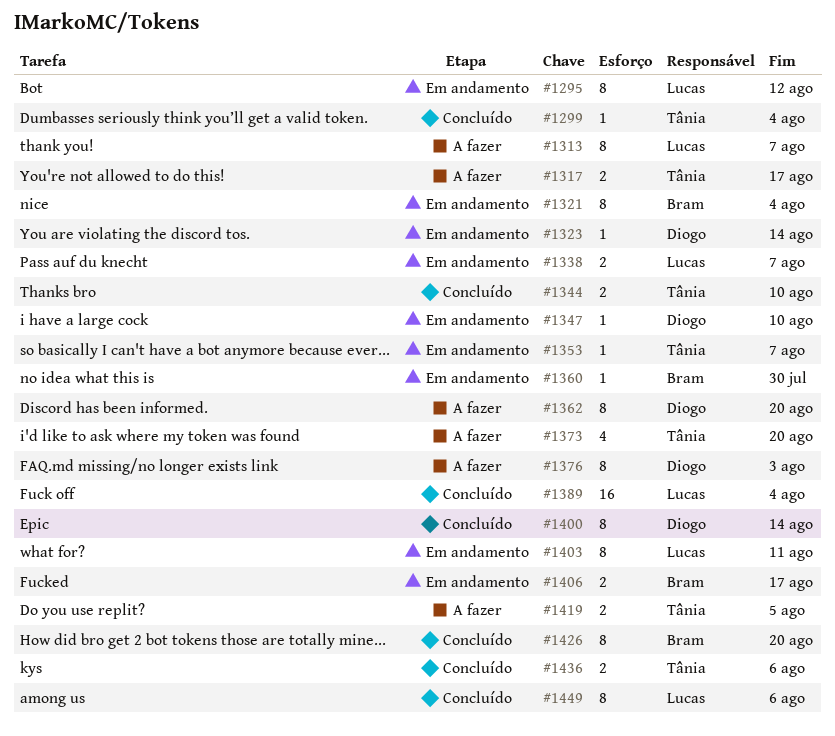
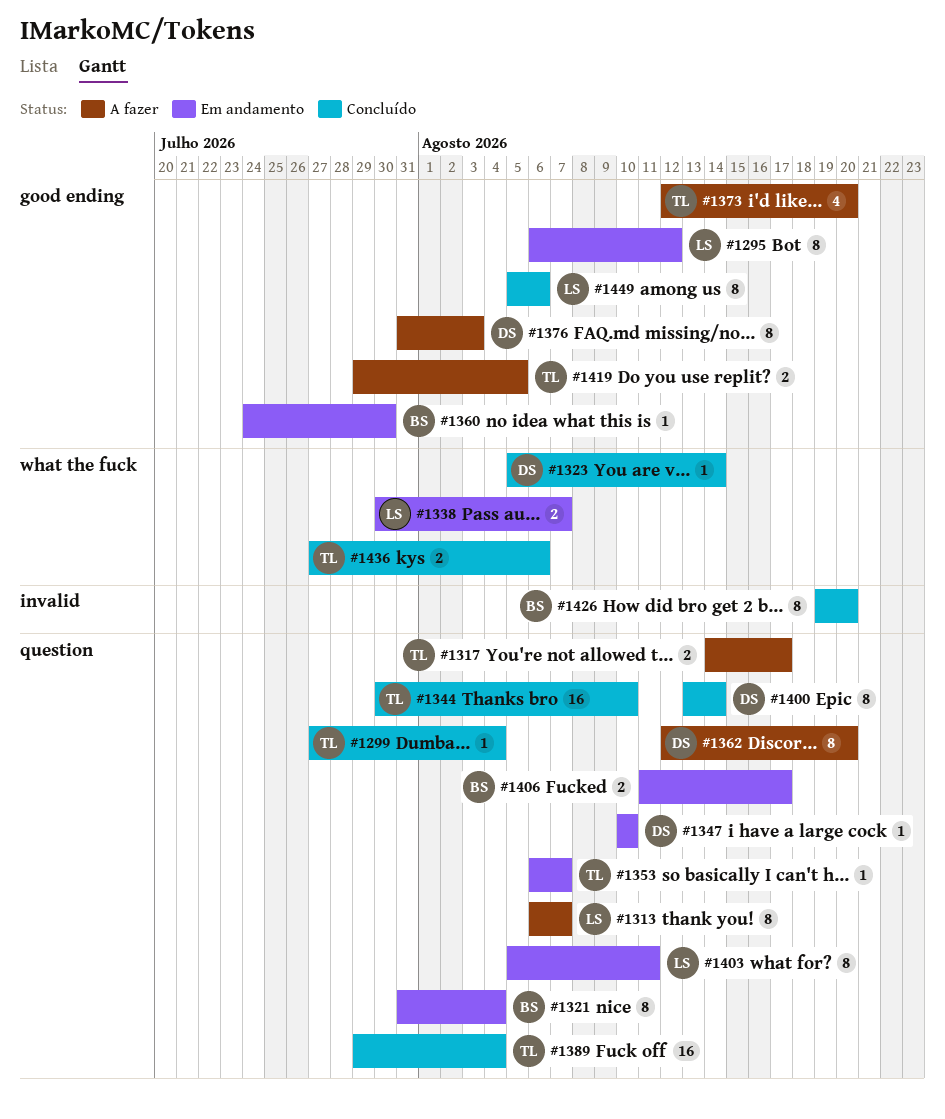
#1323, status: Em andamento -> Concluído
#1344, estimate: 2 -> 16
#1389, owner: Lucas -> Tânia

